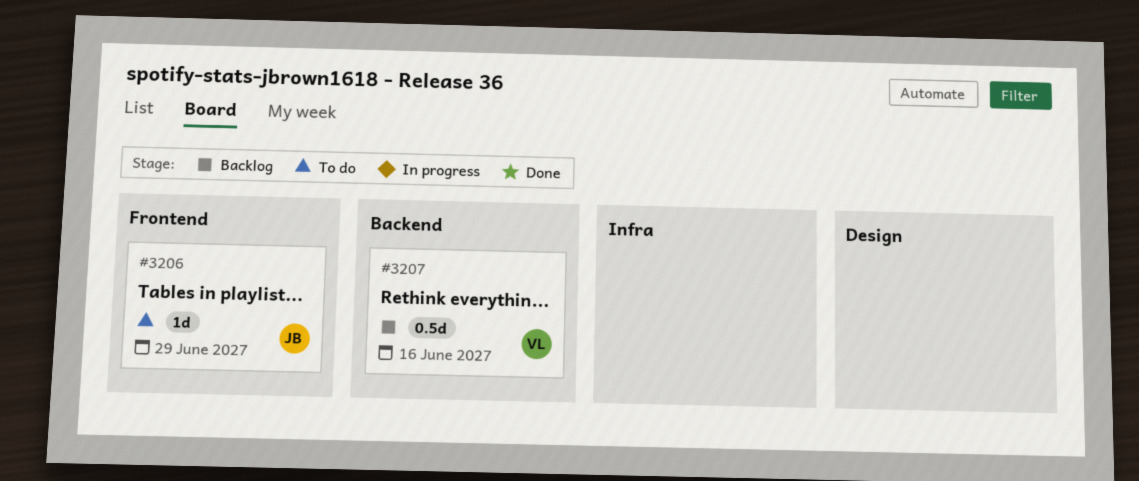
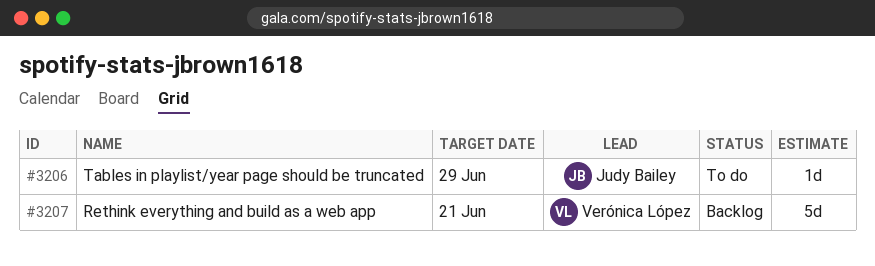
#3207, estimate: 0.5d -> 5d
#3207, due: Jun 16 -> Jun 21

